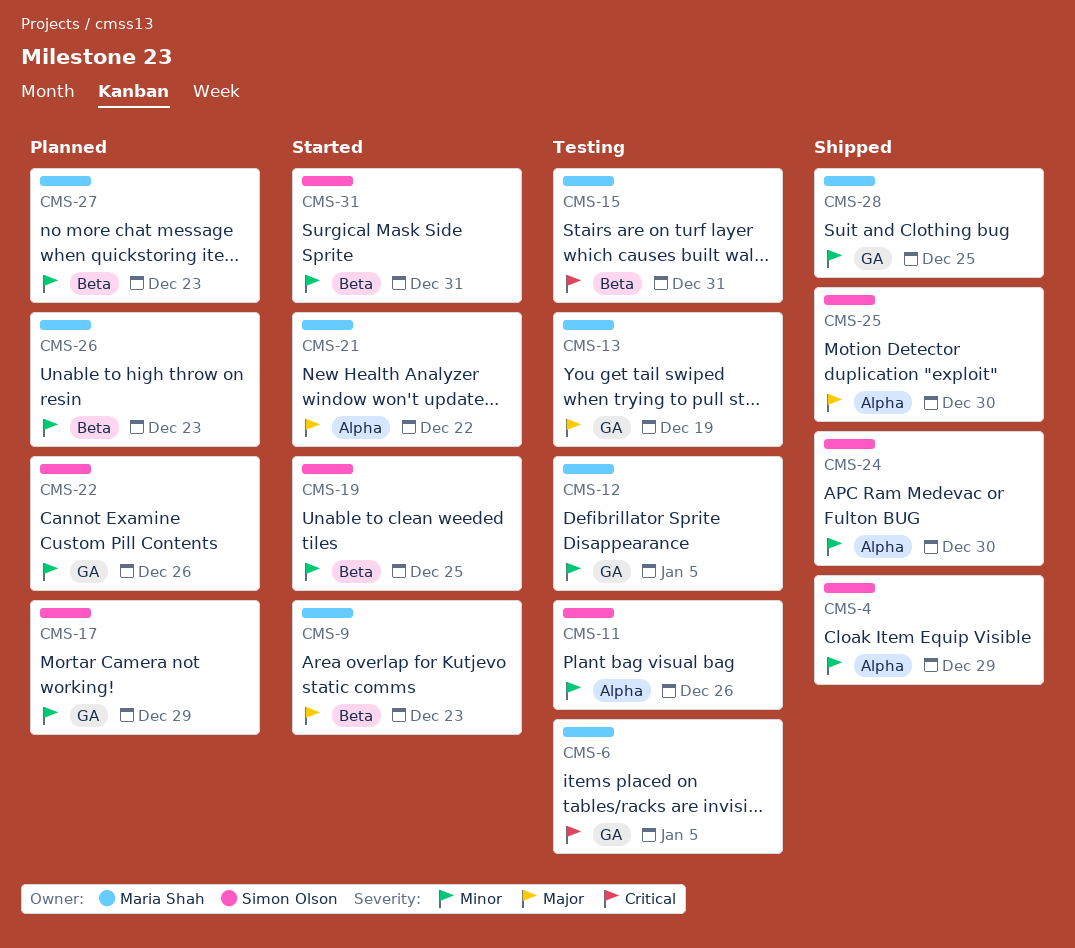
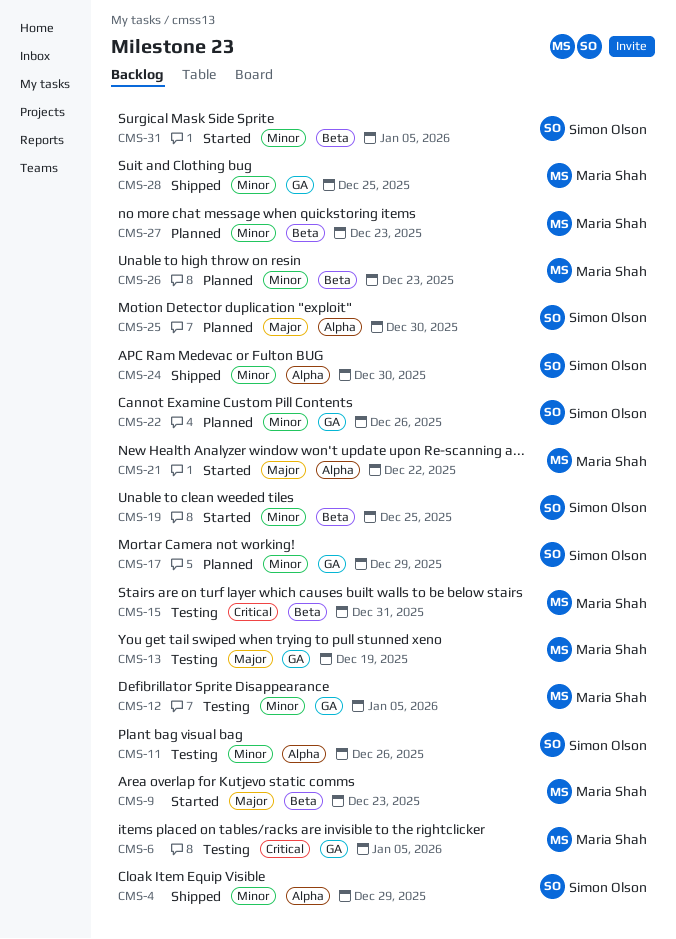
CMS-25, status: Shipped -> Planned
CMS-31, due: Dec 31 -> Jan 5

